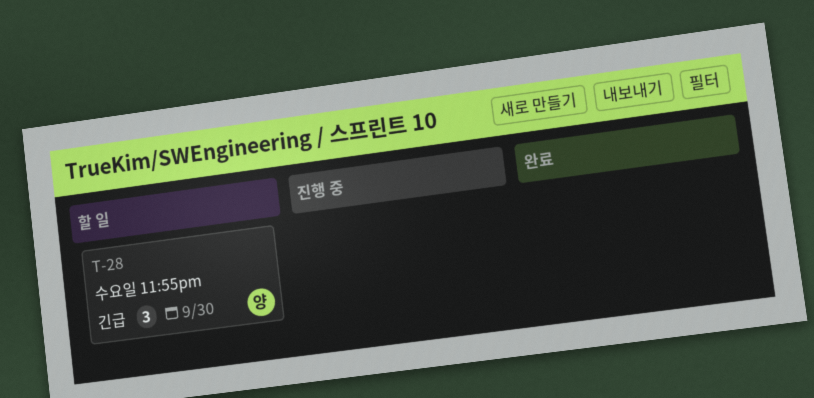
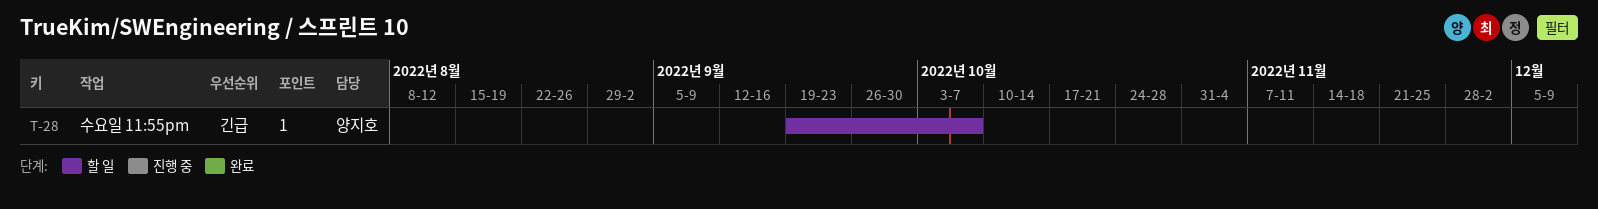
T-28, estimate: 3 -> 1
T-28, due: Sep 30 -> Oct 7

